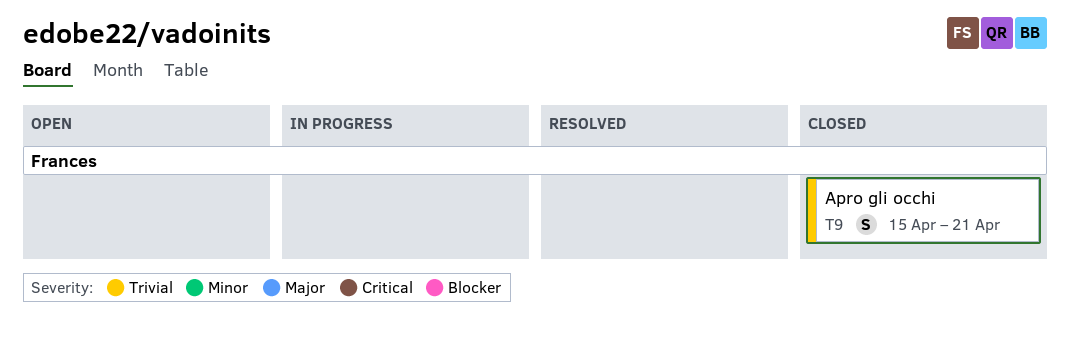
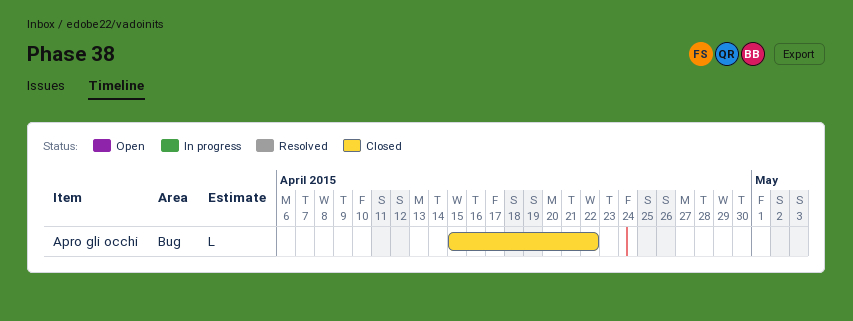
Apro gli occhi, estimate: S -> L
Apro gli occhi, due: Apr 21 -> Apr 22

